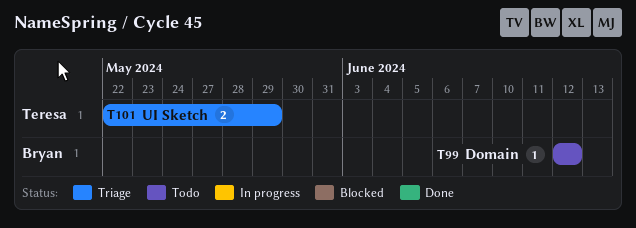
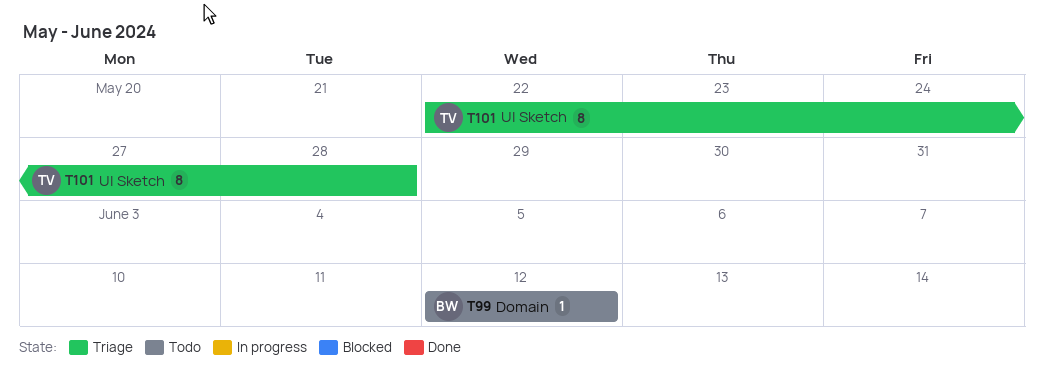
T101, estimate: 2 -> 8
T101, due: May 29 -> May 28

